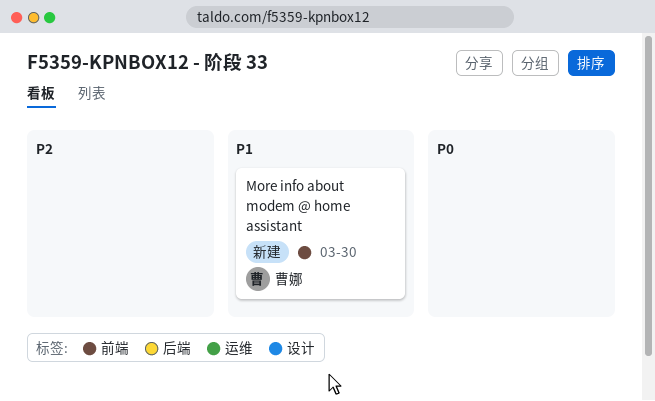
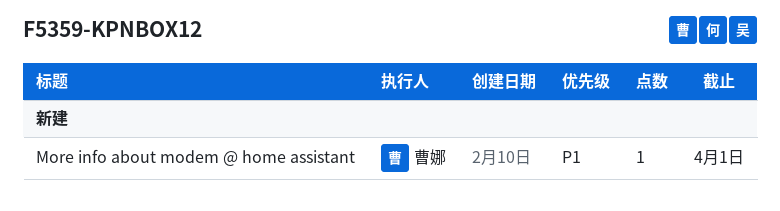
More info about modem @ home assistant, due: Mar 30 -> Apr 1

